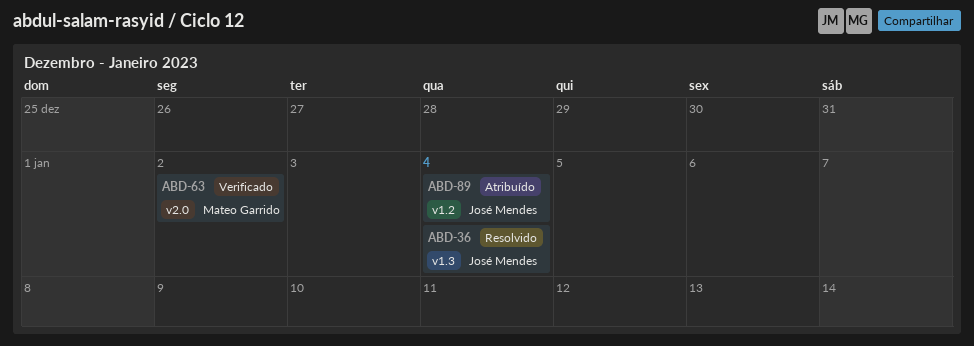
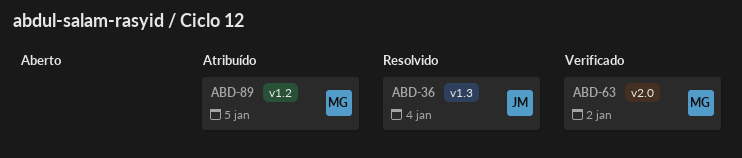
ABD-89, owner: José Mendes -> Mateo Garrido
ABD-89, due: Jan 4 -> Jan 5

